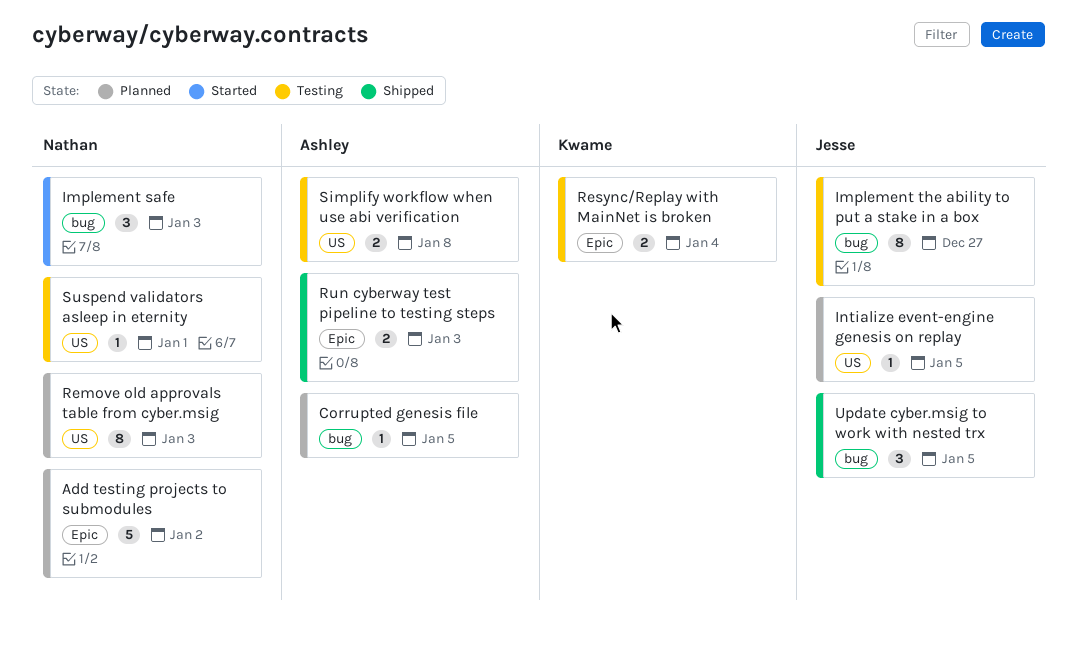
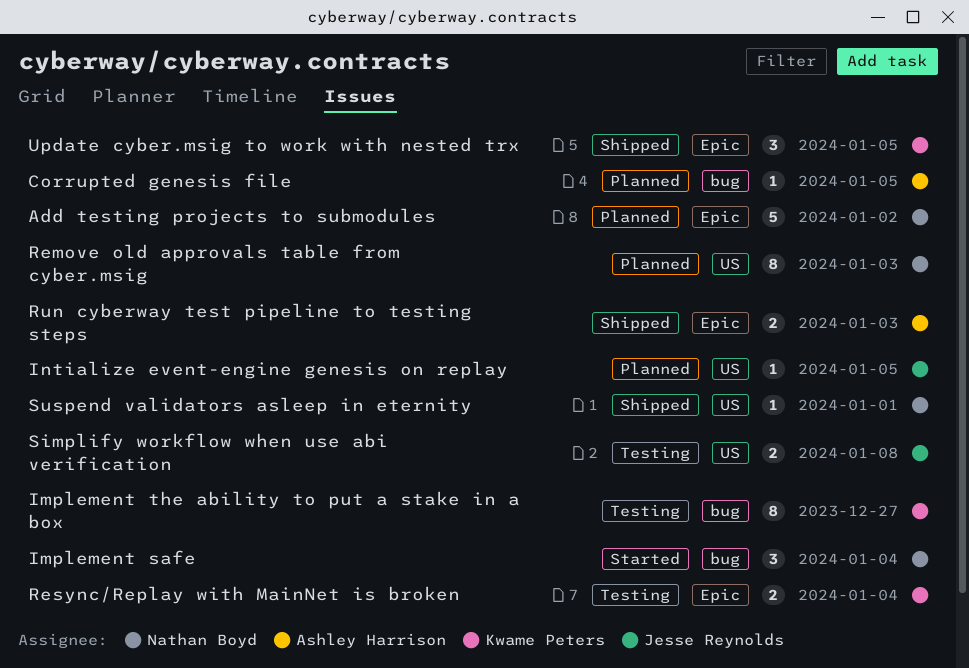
Implement safe, due: Jan 3 -> Jan 4
Implement the ability to put a stake in a box, owner: Jesse Reynolds -> Kwame Peters
Simplify workflow when use abi verification, owner: Ashley Harrison -> Jesse Reynolds
Suspend validators asleep in eternity, status: Testing -> Shipped
Update cyber.msig to work with nested trx, owner: Jesse Reynolds -> Kwame Peters
Update cyber.msig to work with nested trx, label: bug -> Epic

